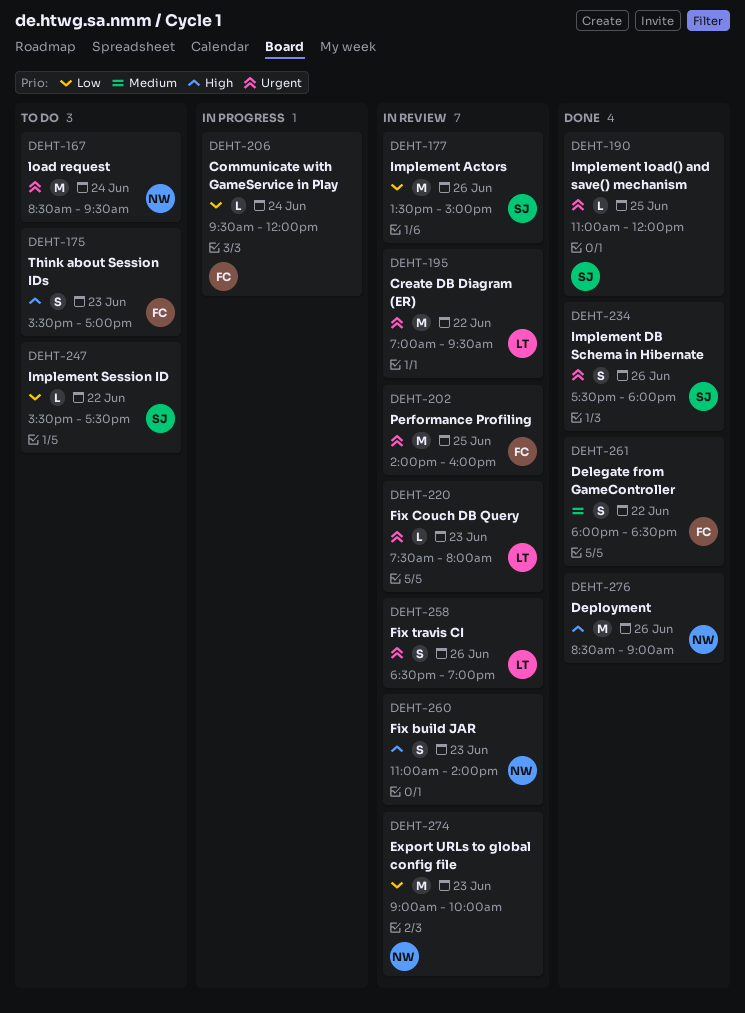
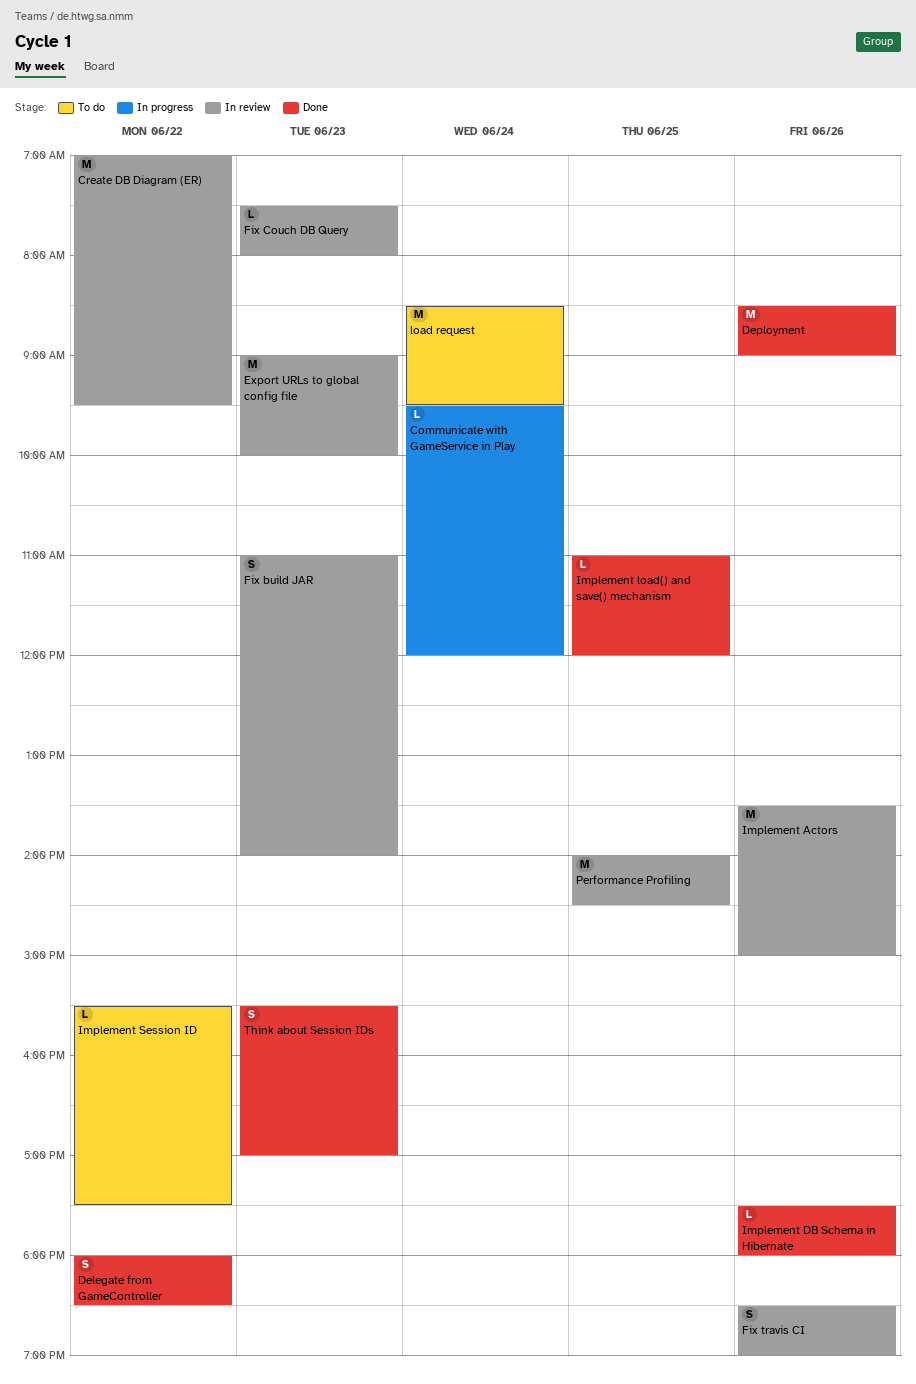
Implement DB Schema in Hibernate, estimate: S -> L
Performance Profiling, ends: 16:00 -> 14:30
Think about Session IDs, status: To do -> Done

